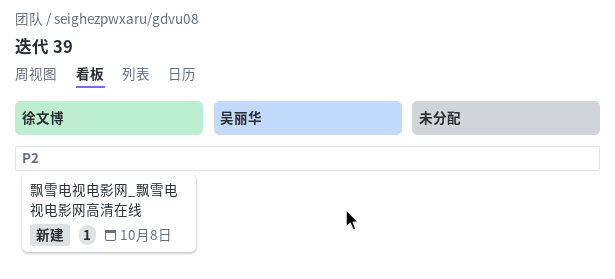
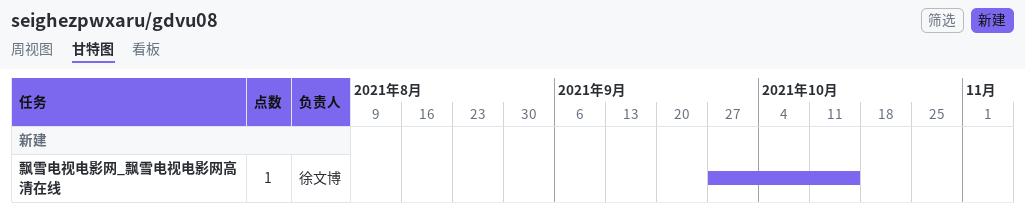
飘雪电视电影网_飘雪电视电影网高清在线, due: Oct 8 -> Oct 15

